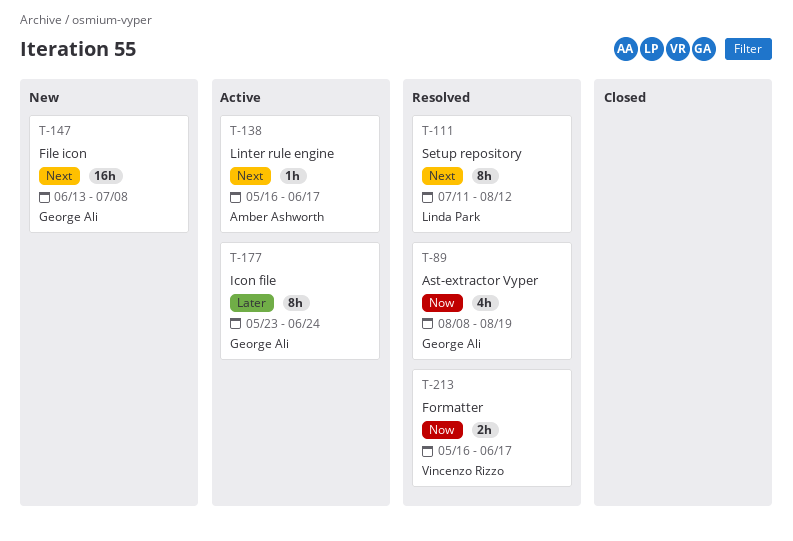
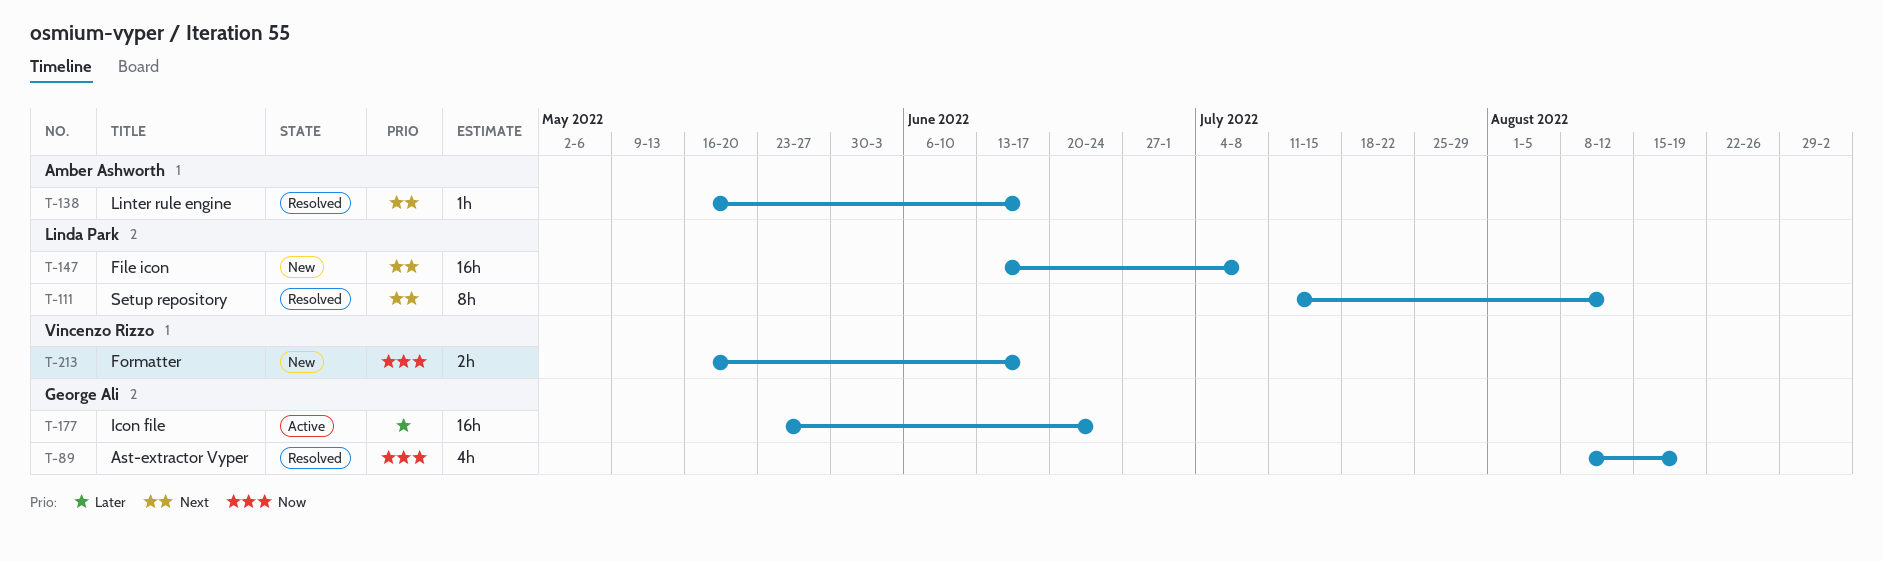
T-138, status: Active -> Resolved
T-147, owner: George Ali -> Linda Park
T-177, estimate: 8h -> 16h
T-213, status: Resolved -> New

